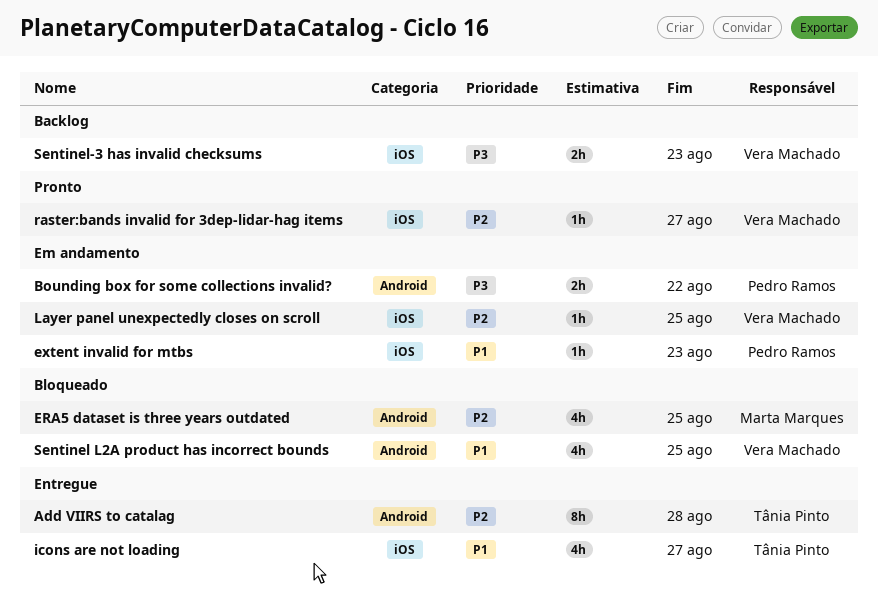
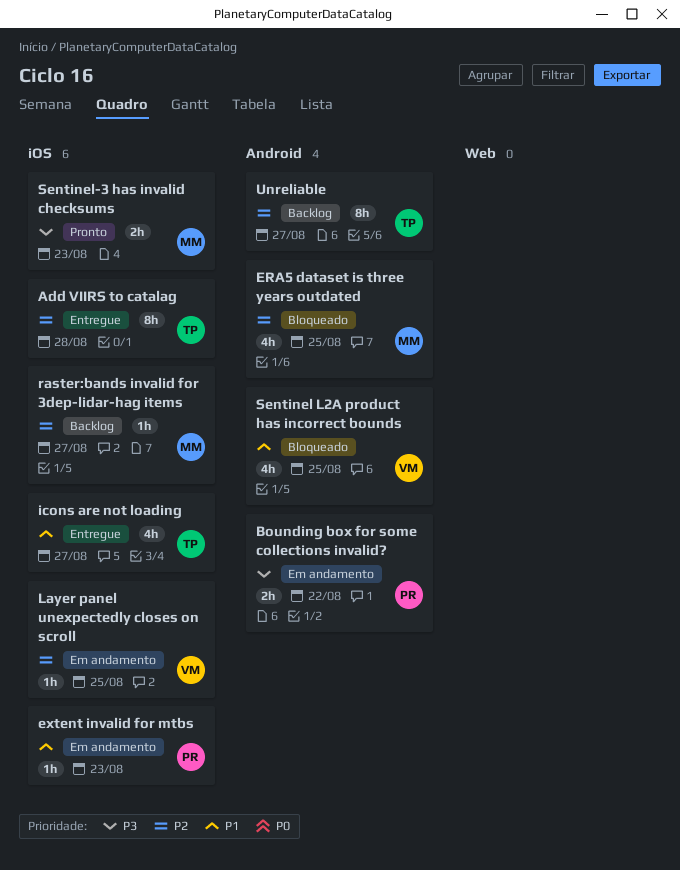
Add VIIRS to catalag, label: Android -> iOS
raster:bands invalid for 3dep-lidar-hag items, status: Pronto -> Backlog
raster:bands invalid for 3dep-lidar-hag items, owner: Vera Machado -> Marta Marques
Sentinel-3 has invalid checksums, status: Backlog -> Pronto
Sentinel-3 has invalid checksums, owner: Vera Machado -> Marta Marques
Unreliable: none -> present

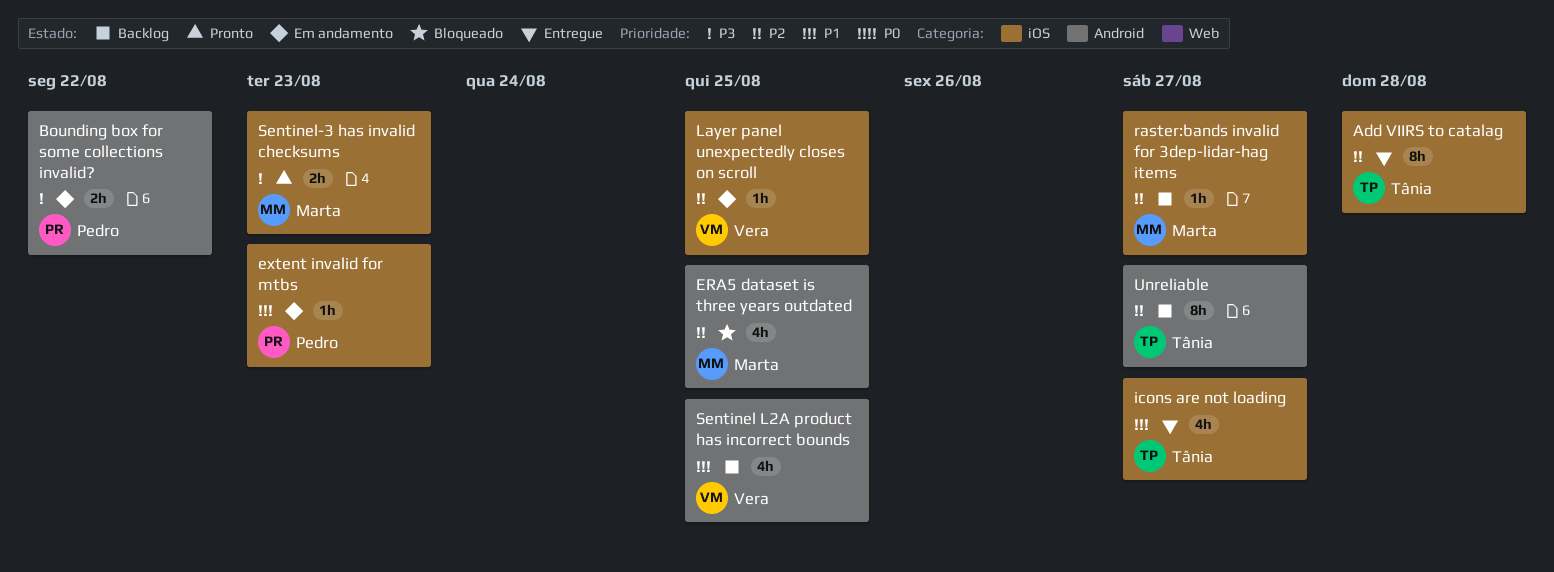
Sentinel L2A product has incorrect bounds, status: Bloqueado -> Backlog

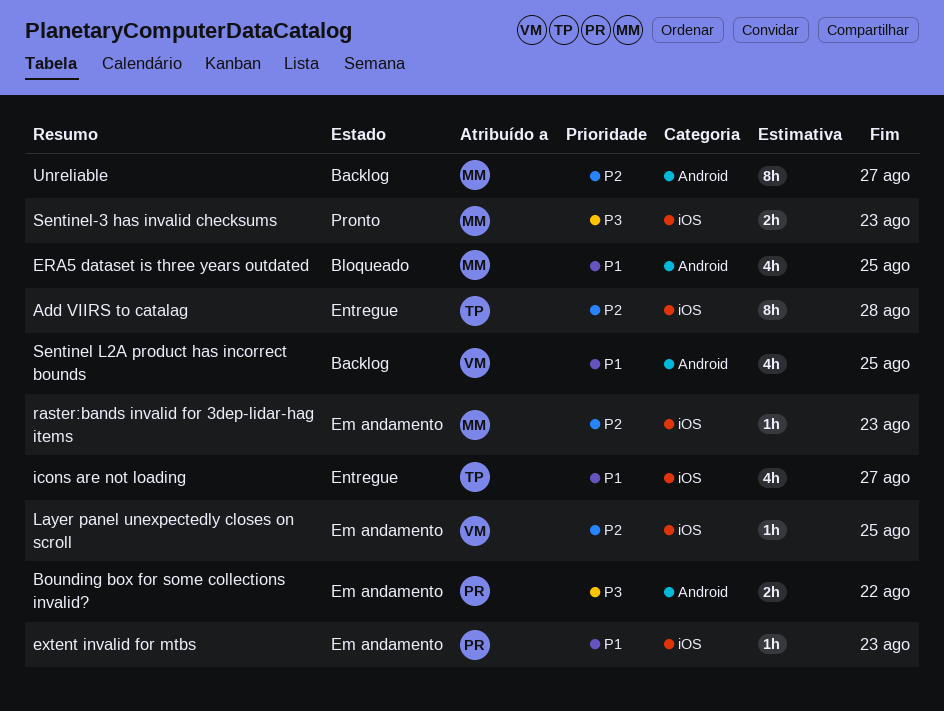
ERA5 dataset is three years outdated, priority: P2 -> P1
raster:bands invalid for 3dep-lidar-hag items, status: Backlog -> Em andamento
raster:bands invalid for 3dep-lidar-hag items, due: Aug 27 -> Aug 23
Unreliable, owner: Tânia -> Marta

